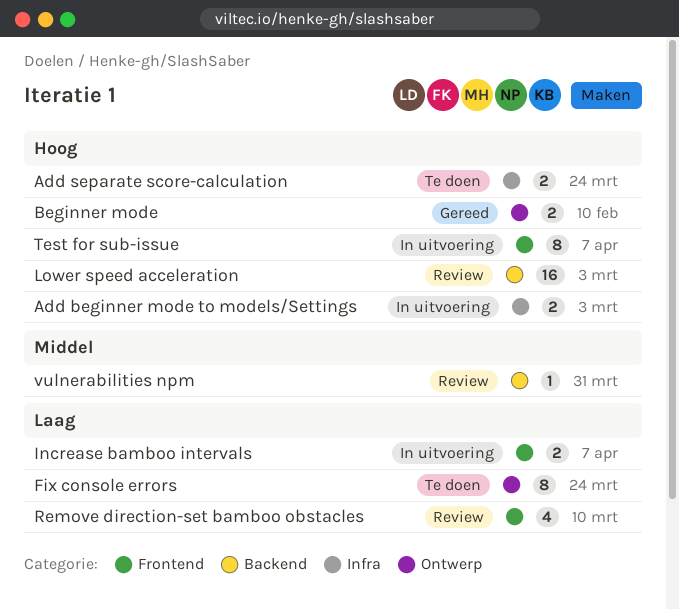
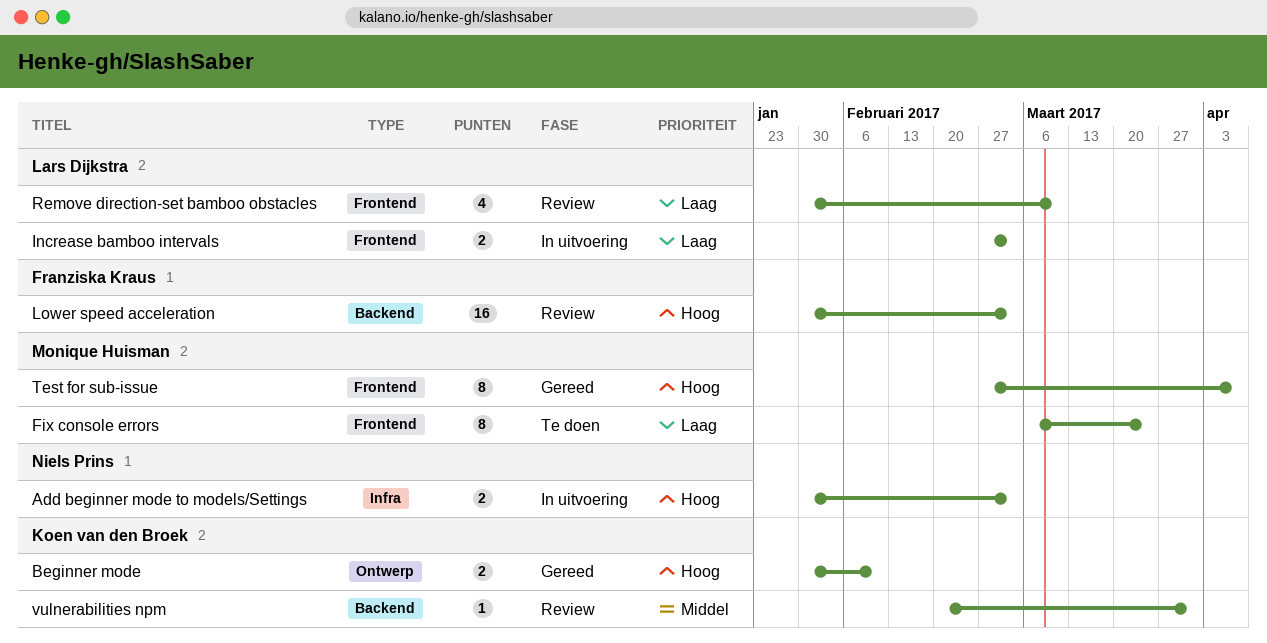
Add separate score-calculation: present -> none
Fix console errors, label: Ontwerp -> Frontend
Increase bamboo intervals, due: Apr 7 -> Mar 3
Test for sub-issue, status: In uitvoering -> Gereed

